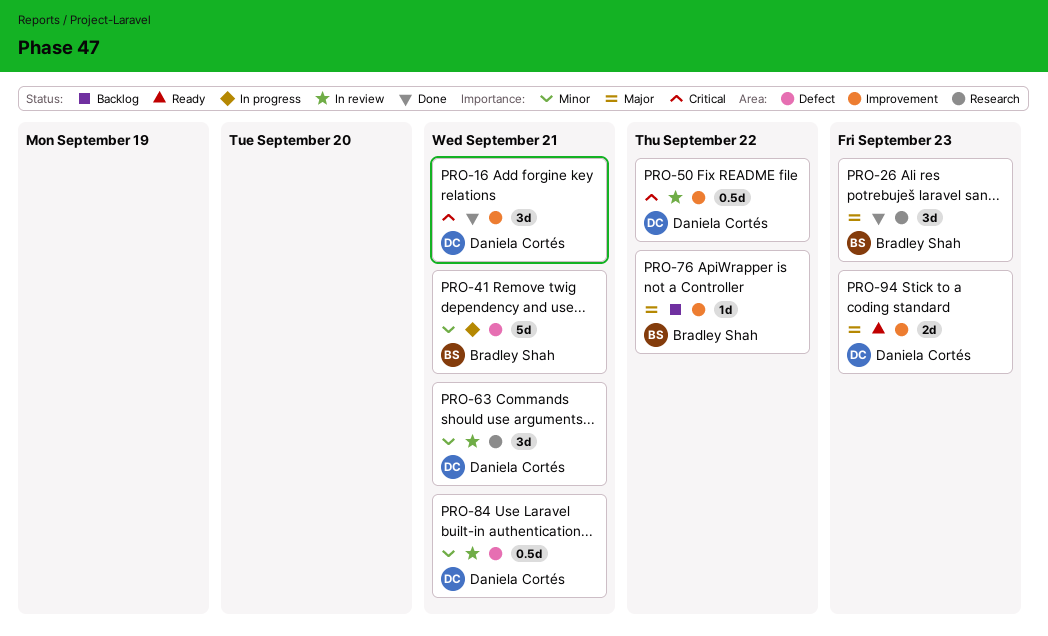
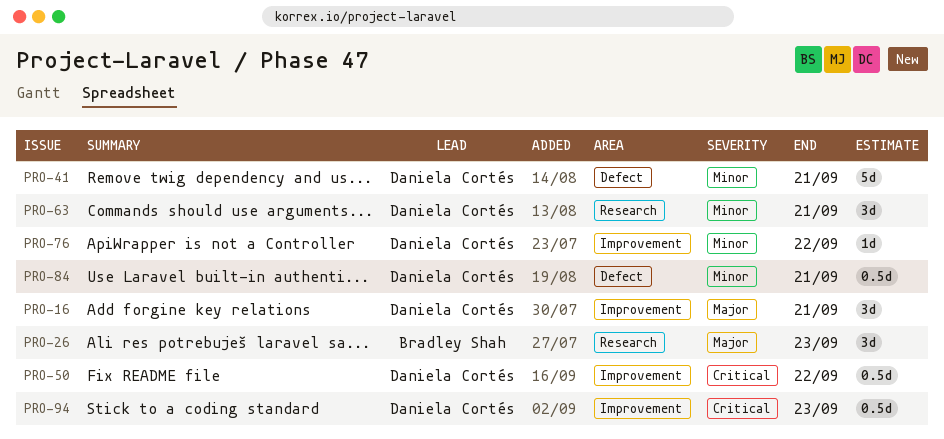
PRO-16, priority: Critical -> Major
PRO-41, owner: Bradley Shah -> Daniela Cortés
PRO-76, owner: Bradley Shah -> Daniela Cortés
PRO-76, priority: Major -> Minor
PRO-94, priority: Major -> Critical
PRO-94, estimate: 2d -> 0.5d

